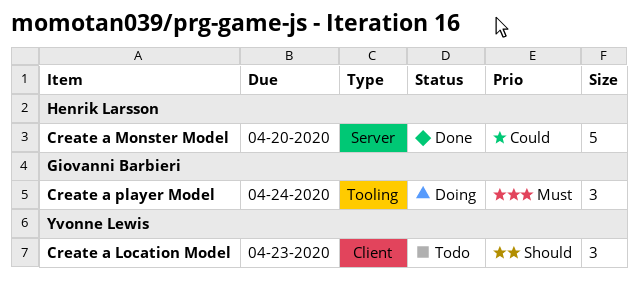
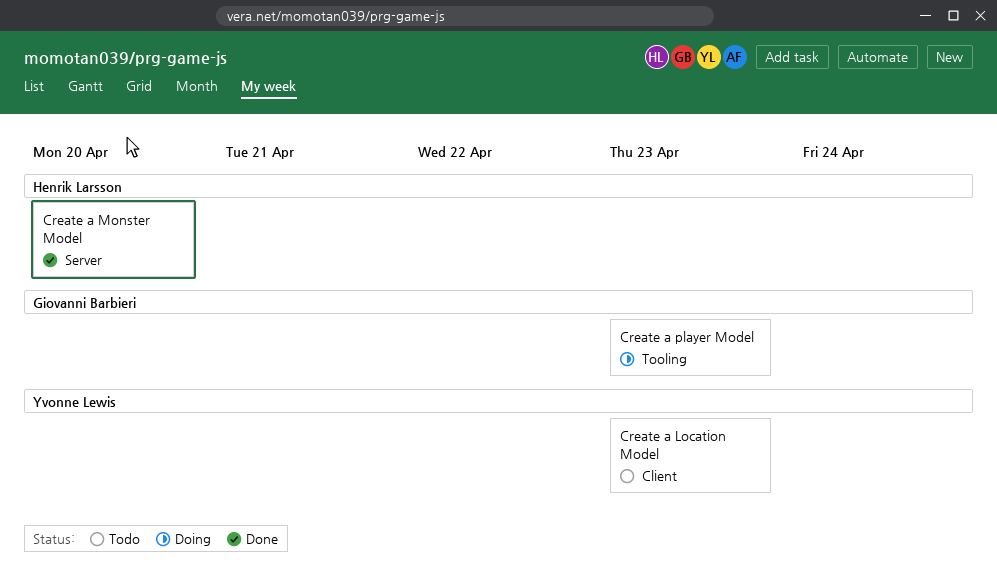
Create a player Model, due: Apr 24 -> Apr 23

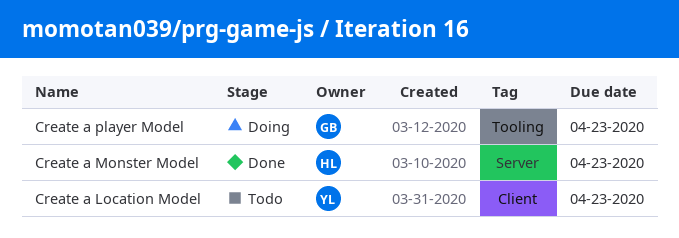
Create a Monster Model, due: Apr 20 -> Apr 23

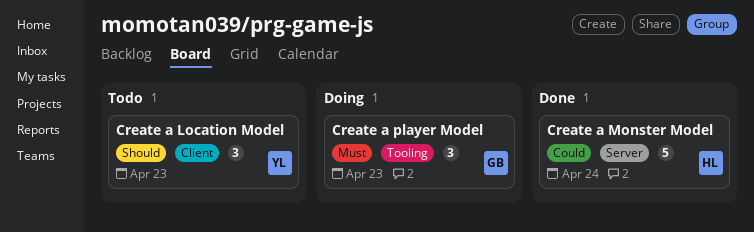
Create a Monster Model, due: Apr 23 -> Apr 24

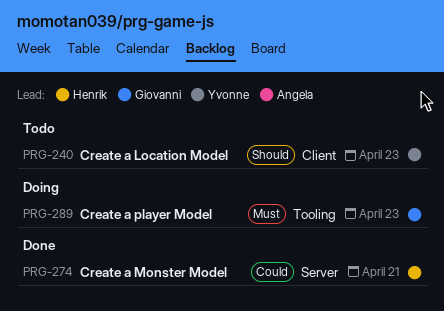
Create a Monster Model, due: Apr 24 -> Apr 21

